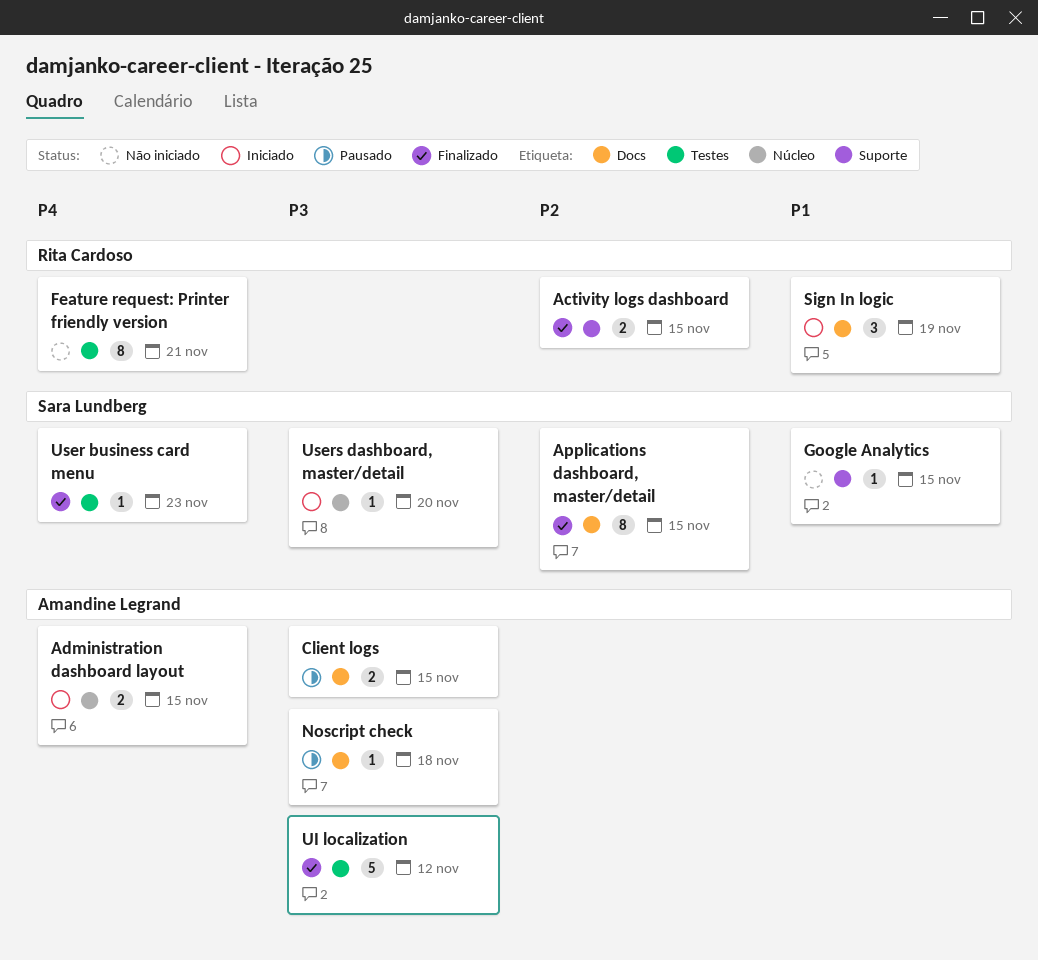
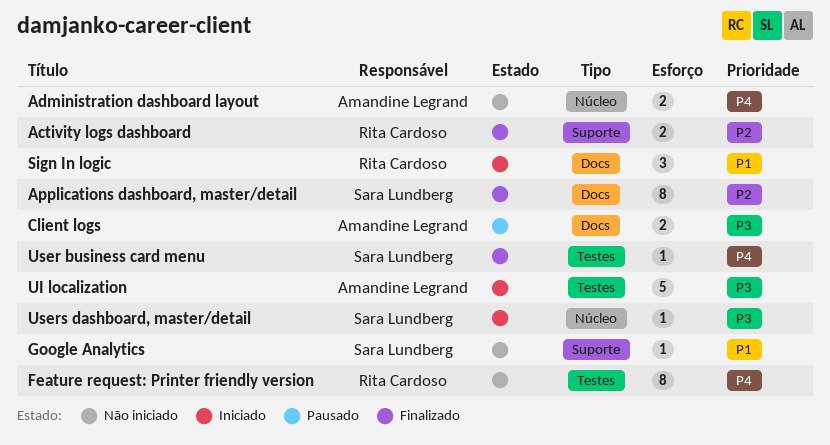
Administration dashboard layout, status: Iniciado -> Não iniciado
Noscript check: present -> none
UI localization, status: Finalizado -> Iniciado

